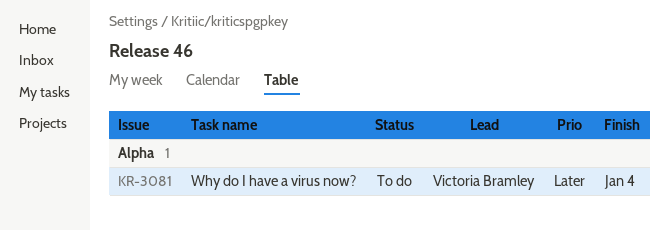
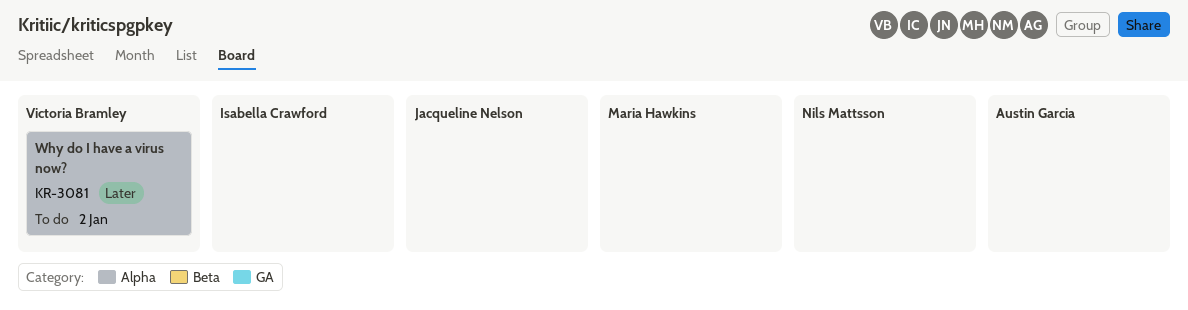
KR-3081, due: Jan 4 -> Jan 2

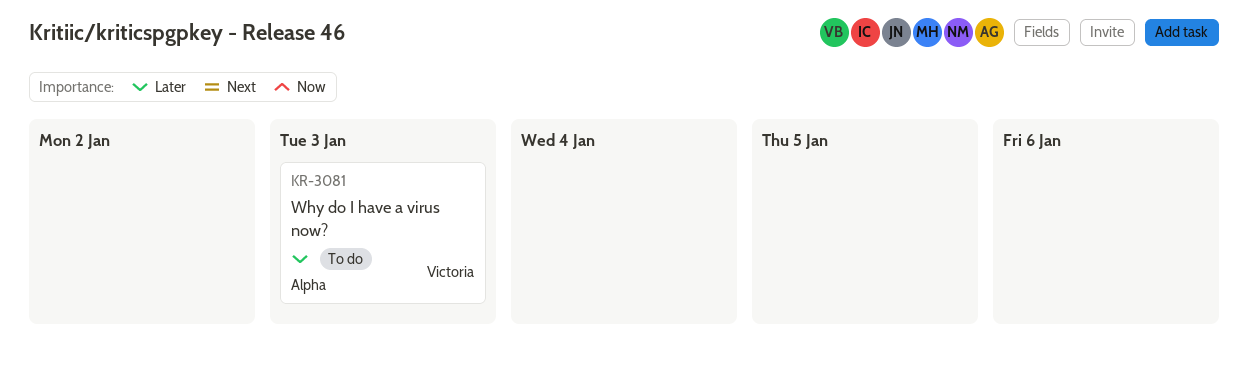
KR-3081, due: Jan 2 -> Jan 3

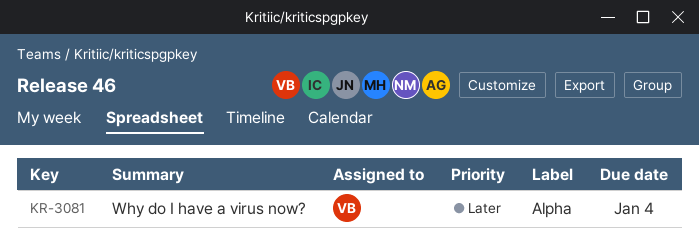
KR-3081, due: Jan 3 -> Jan 4

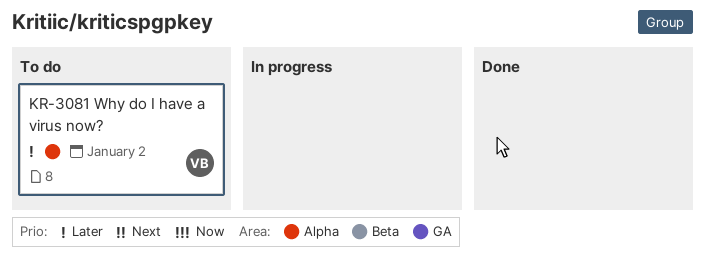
KR-3081, due: Jan 4 -> Jan 2

